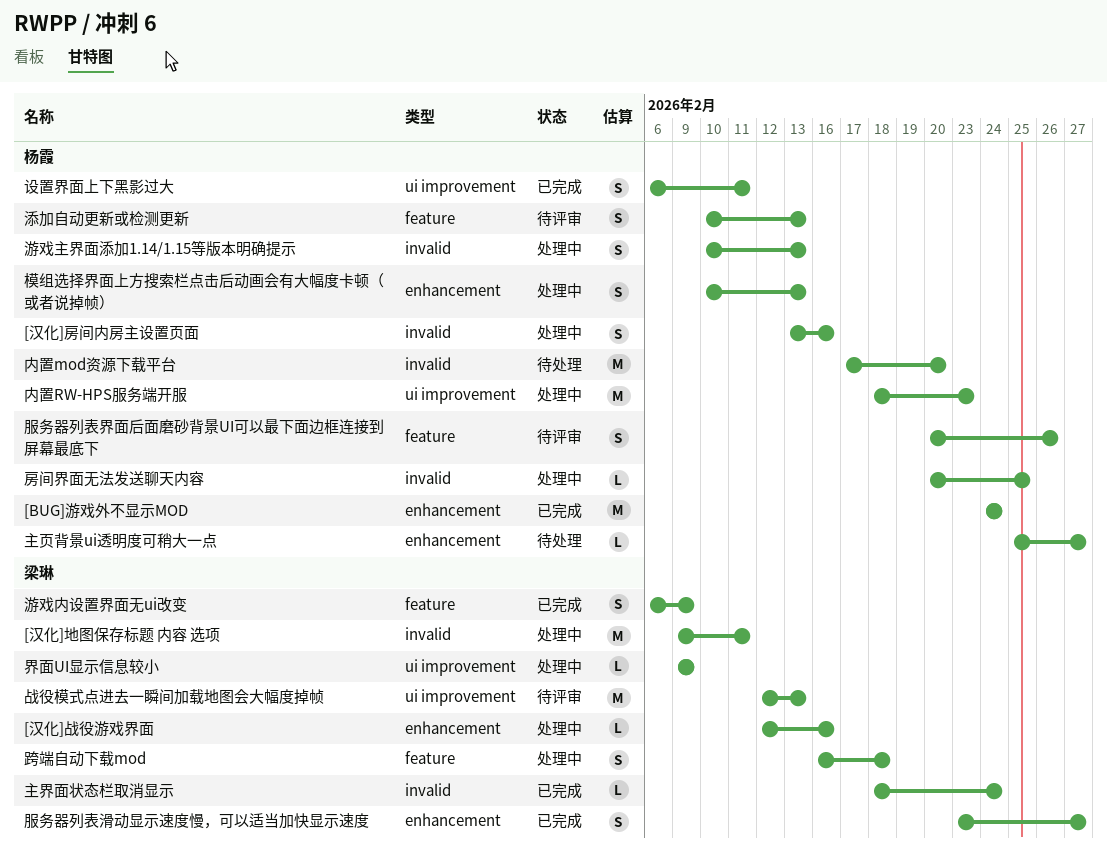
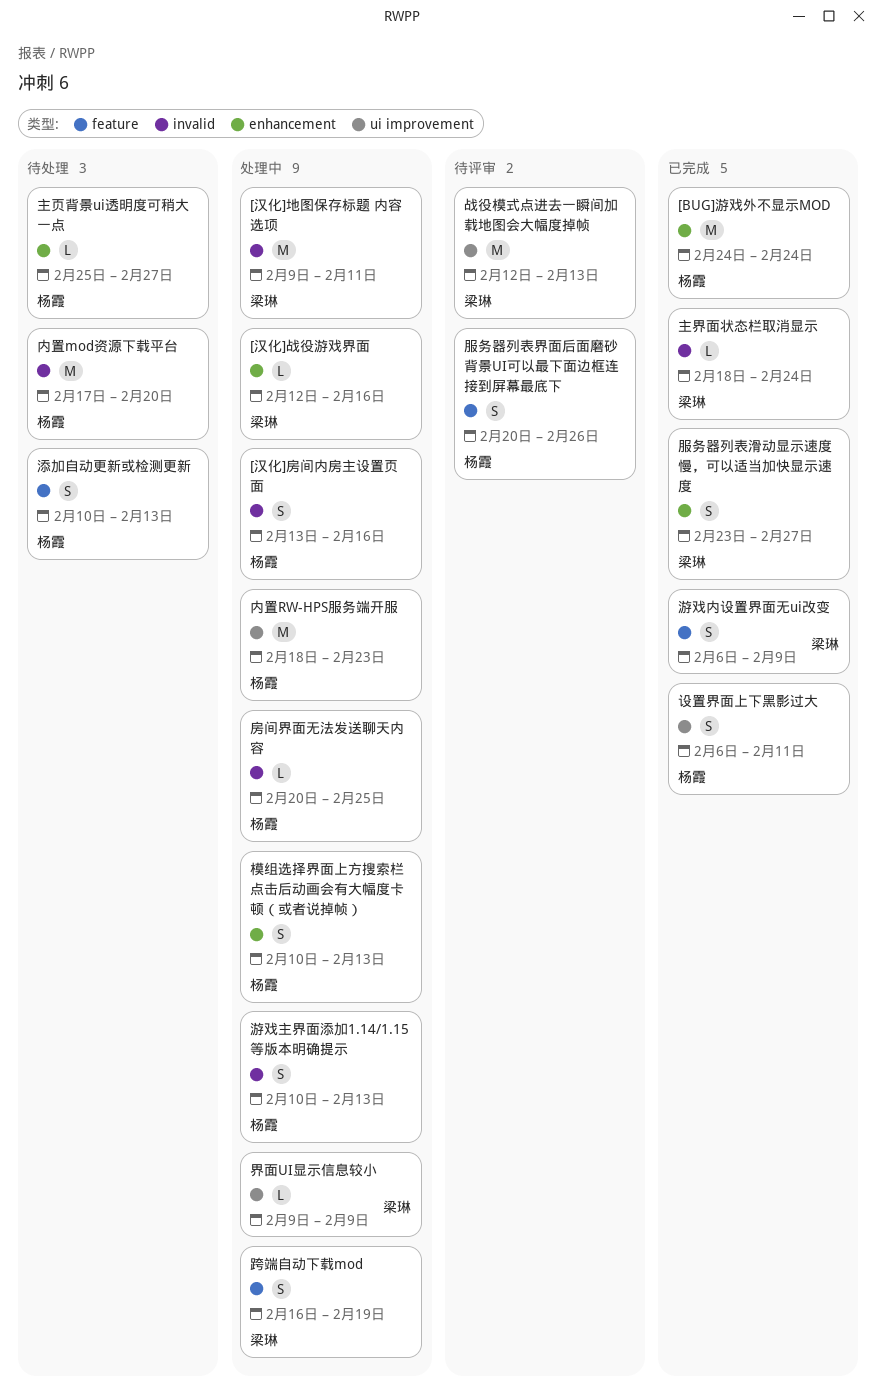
添加自动更新或检测更新, status: 待评审 -> 待处理
跨端自动下载mod, due: Feb 18 -> Feb 19

